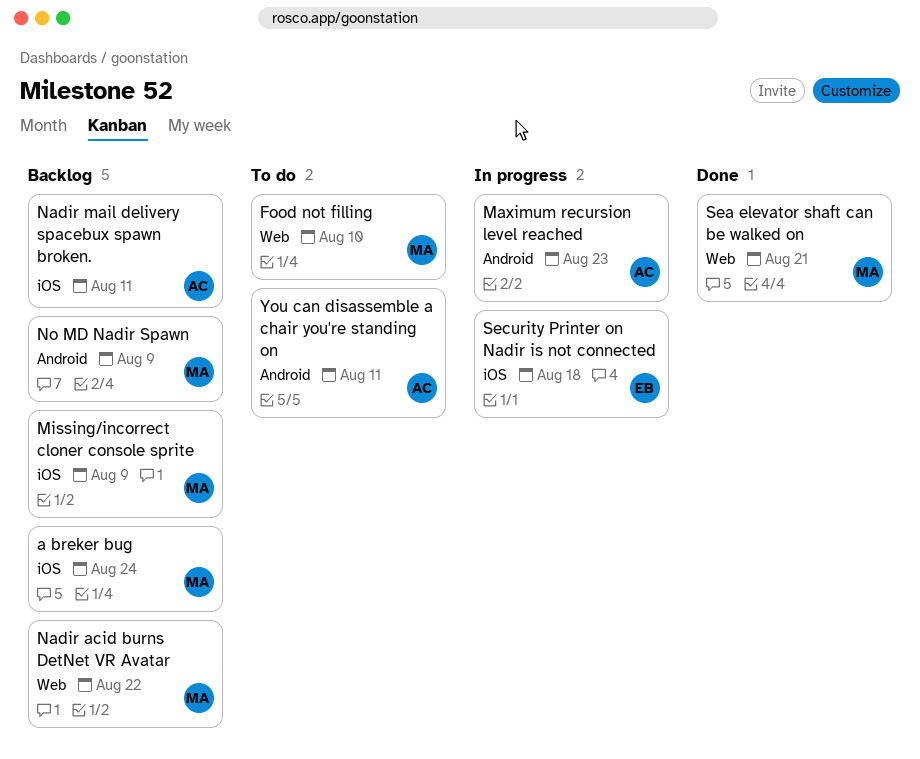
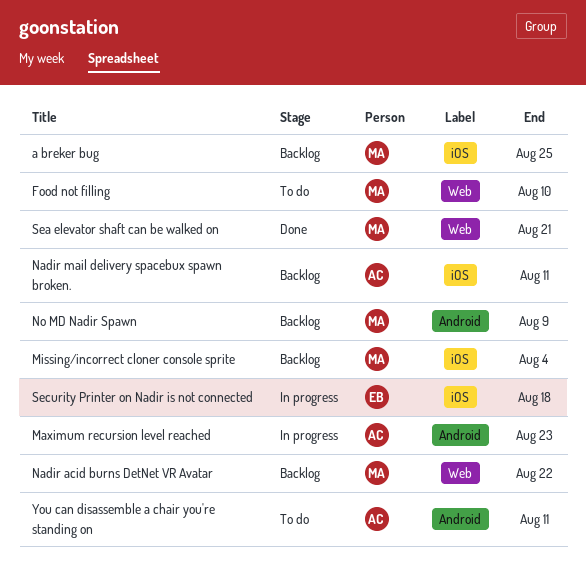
a breker bug, due: Aug 24 -> Aug 25
Missing/incorrect cloner console sprite, due: Aug 9 -> Aug 4

